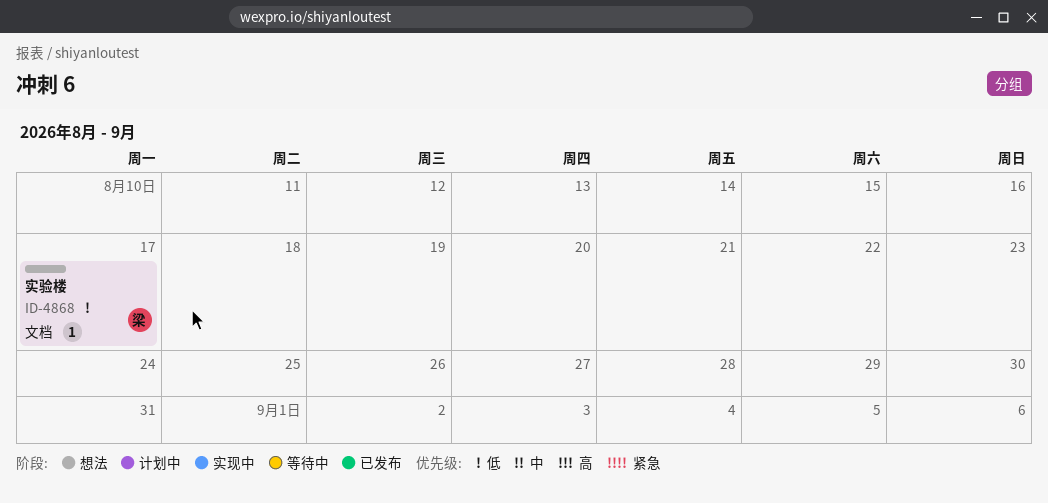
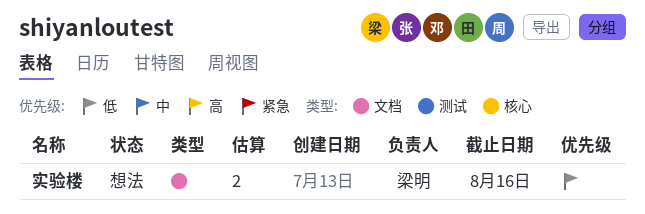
实验楼, estimate: 1 -> 2
实验楼, due: Aug 17 -> Aug 16

